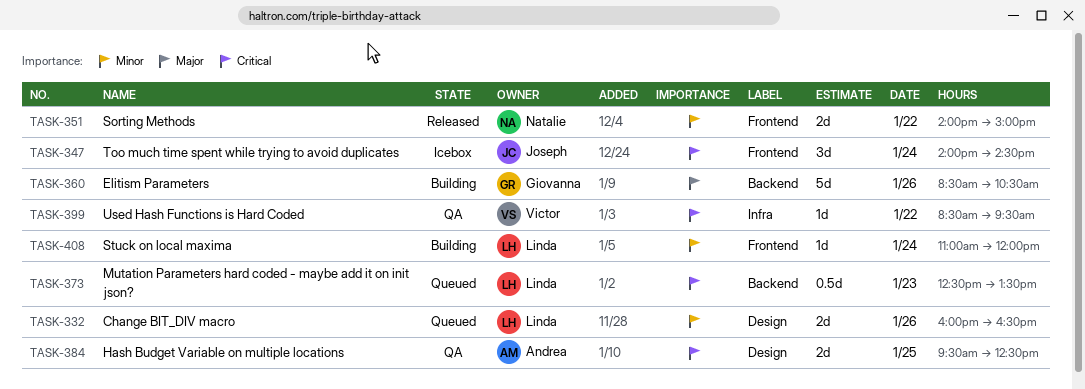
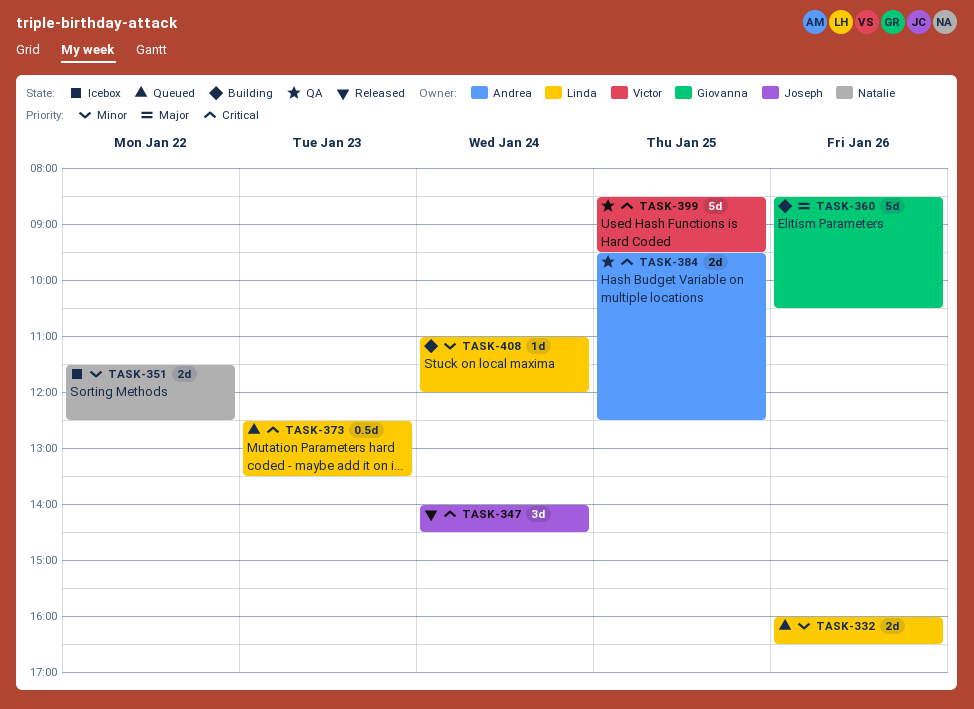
TASK-347, status: Icebox -> Released
TASK-351, status: Released -> Icebox
TASK-351, begins: 14:00 -> 11:30
TASK-351, ends: 15:00 -> 12:30
TASK-399, estimate: 1d -> 5d
TASK-399, day: Jan 22 -> Jan 25

